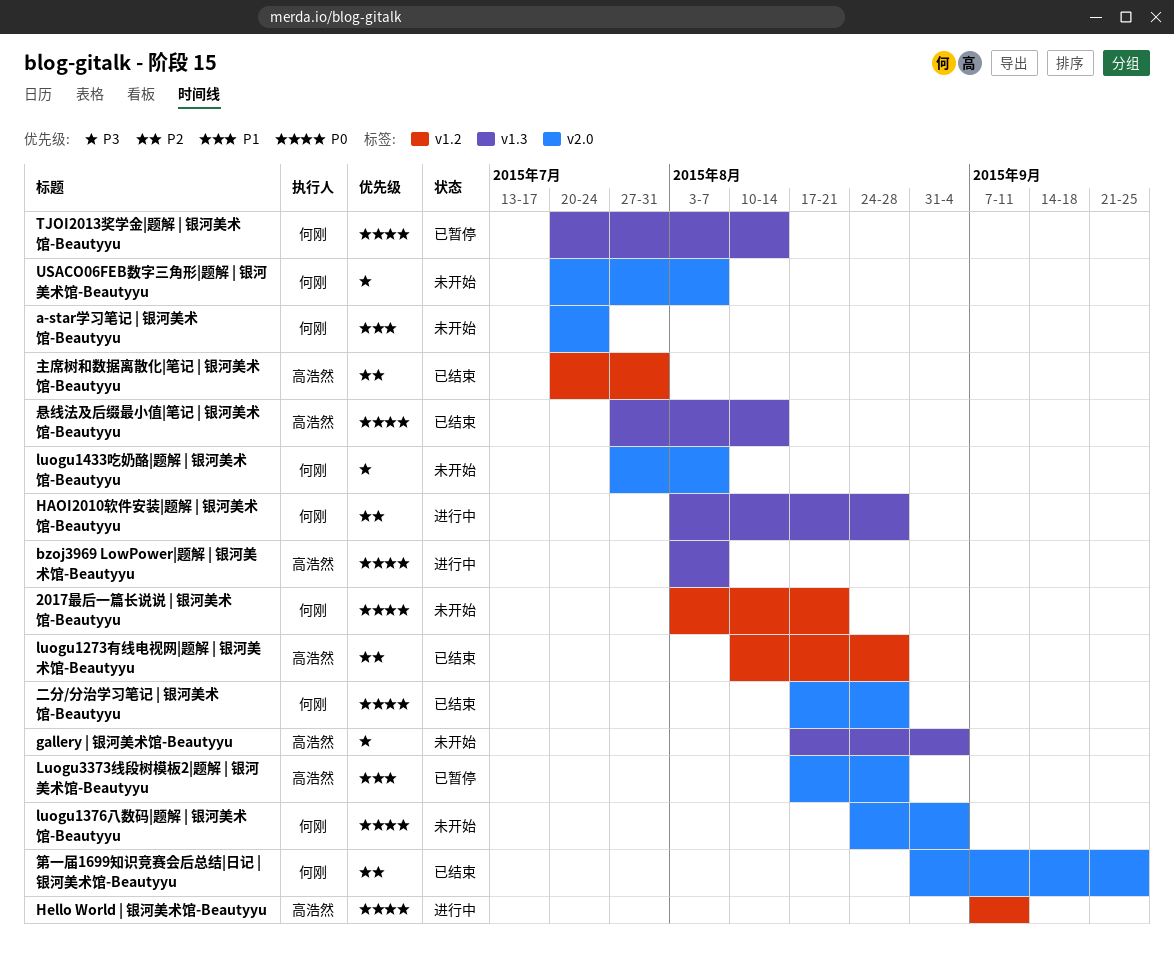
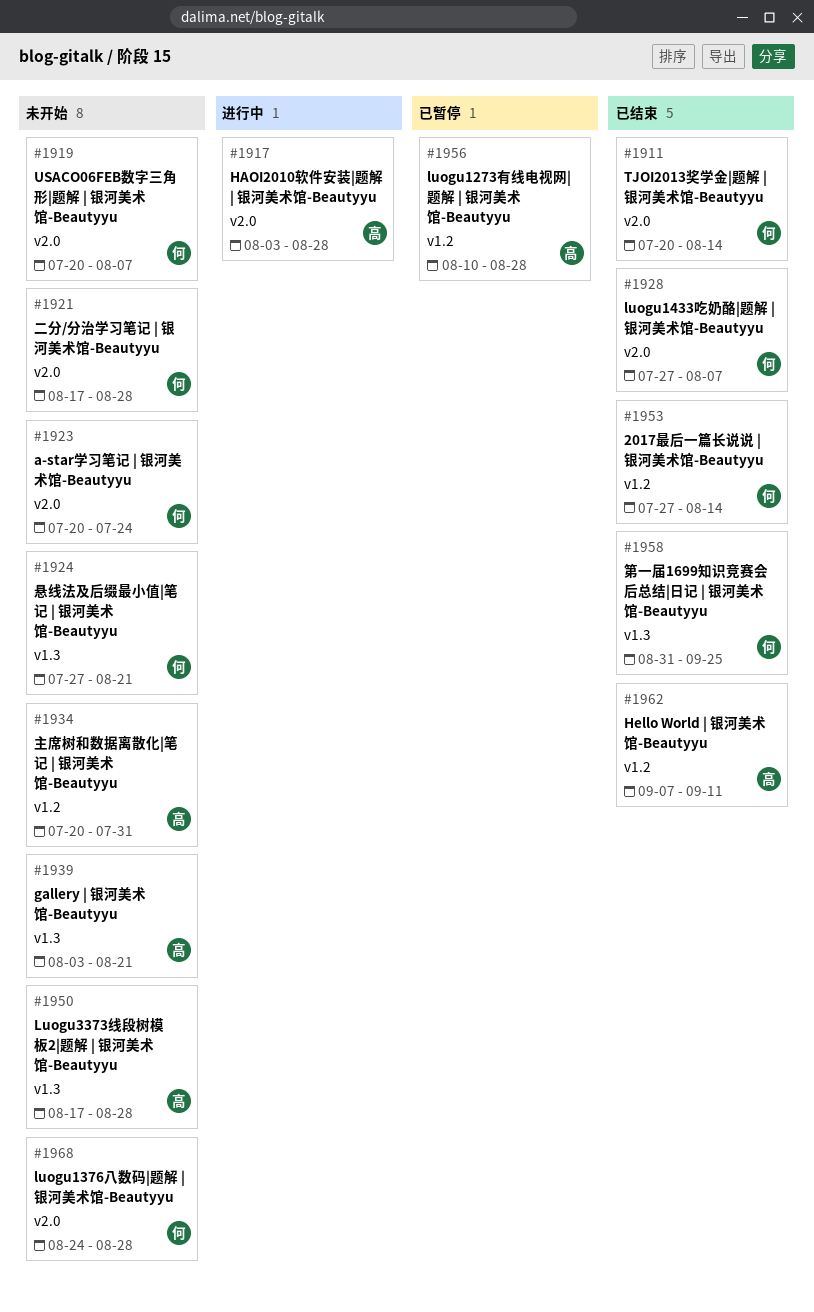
2017最后一篇长说说 | 银河美术馆-Beautyyu, status: 未开始 -> 已结束
2017最后一篇长说说 | 银河美术馆-Beautyyu, start: Aug 3 -> Jul 27
2017最后一篇长说说 | 银河美术馆-Beautyyu, due: Aug 21 -> Aug 14
bzoj3969 LowPower|题解 | 银河美术馆-Beautyyu: present -> none
gallery | 银河美术馆-Beautyyu, start: Aug 17 -> Aug 3
gallery | 银河美术馆-Beautyyu, due: Sep 4 -> Aug 21
HAOI2010软件安装|题解 | 银河美术馆-Beautyyu, owner: 何刚 -> 高浩然
HAOI2010软件安装|题解 | 银河美术馆-Beautyyu, label: v1.3 -> v2.0
Hello World | 银河美术馆-Beautyyu, status: 进行中 -> 已结束
luogu1273有线电视网|题解 | 银河美术馆-Beautyyu, status: 已结束 -> 已暂停
luogu1376八数码|题解 | 银河美术馆-Beautyyu, due: Sep 4 -> Aug 28
luogu1433吃奶酪|题解 | 银河美术馆-Beautyyu, status: 未开始 -> 已结束
Luogu3373线段树模板2|题解 | 银河美术馆-Beautyyu, status: 已暂停 -> 未开始
Luogu3373线段树模板2|题解 | 银河美术馆-Beautyyu, label: v2.0 -> v1.3
TJOI2013奖学金|题解 | 银河美术馆-Beautyyu, status: 已暂停 -> 已结束
TJOI2013奖学金|题解 | 银河美术馆-Beautyyu, label: v1.3 -> v2.0
主席树和数据离散化|笔记 | 银河美术馆-Beautyyu, status: 已结束 -> 未开始
二分/分治学习笔记 | 银河美术馆-Beautyyu, status: 已结束 -> 未开始
悬线法及后缀最小值|笔记 | 银河美术馆-Beautyyu, status: 已结束 -> 未开始
悬线法及后缀最小值|笔记 | 银河美术馆-Beautyyu, owner: 高浩然 -> 何刚
悬线法及后缀最小值|笔记 | 银河美术馆-Beautyyu, due: Aug 14 -> Aug 21
第一届1699知识竞赛会后总结|日记 | 银河美术馆-Beautyyu, label: v2.0 -> v1.3

